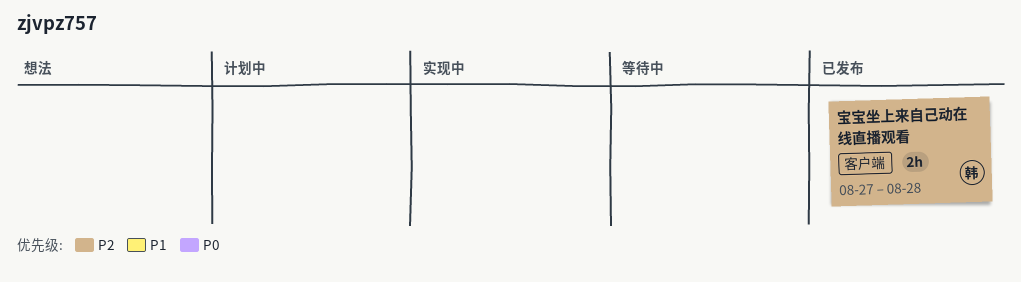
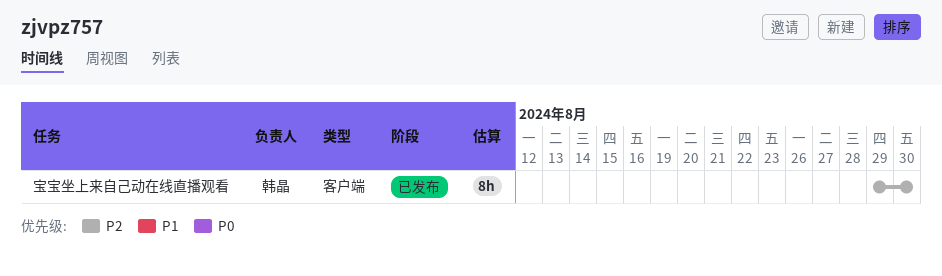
宝宝坐上来自己动在线直播观看, estimate: 2h -> 8h
宝宝坐上来自己动在线直播观看, start: Aug 27 -> Aug 29
宝宝坐上来自己动在线直播观看, due: Aug 28 -> Aug 30

